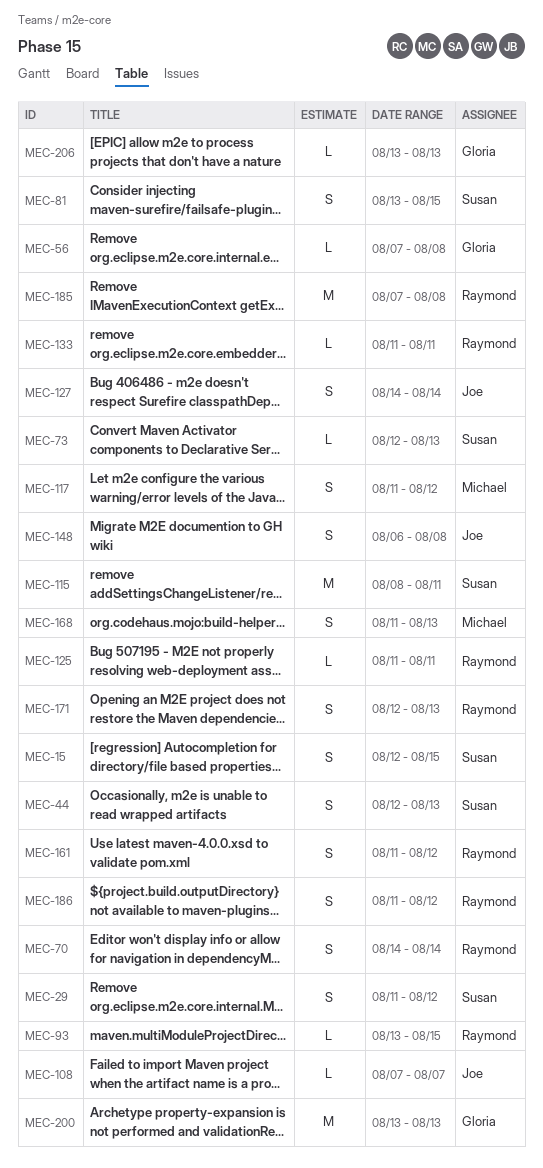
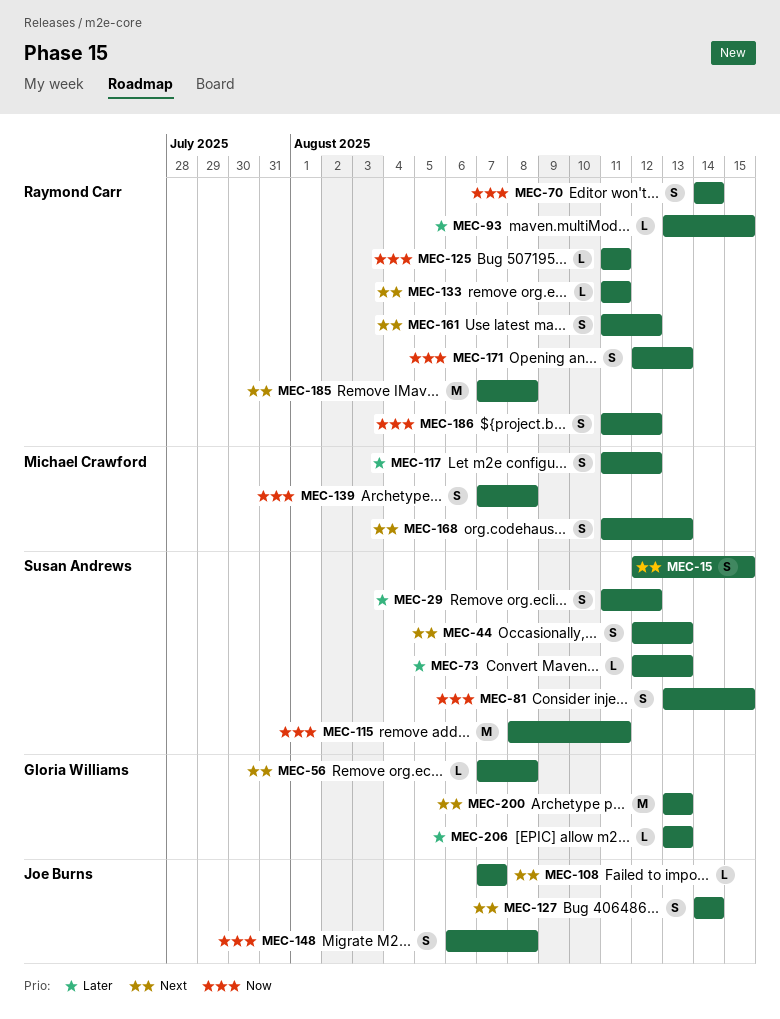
MEC-139: none -> present

